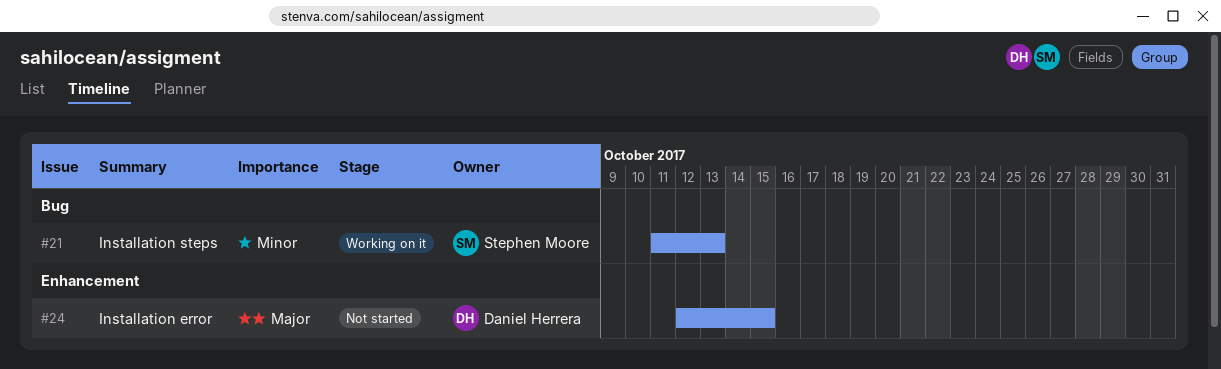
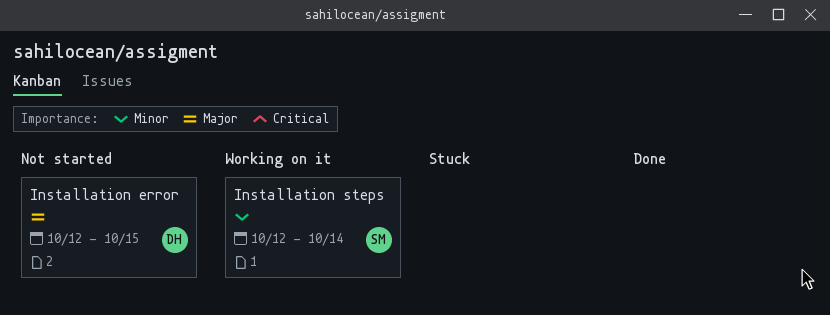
Installation steps, start: Oct 11 -> Oct 12
Installation steps, due: Oct 13 -> Oct 14

